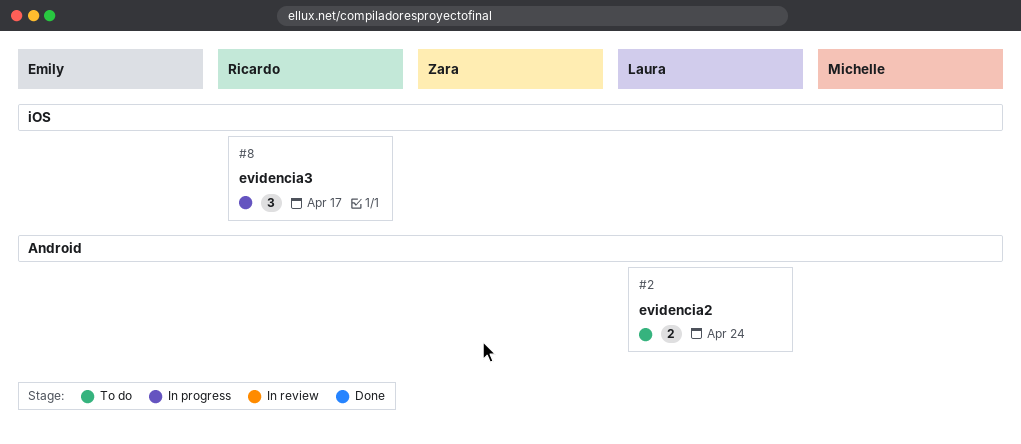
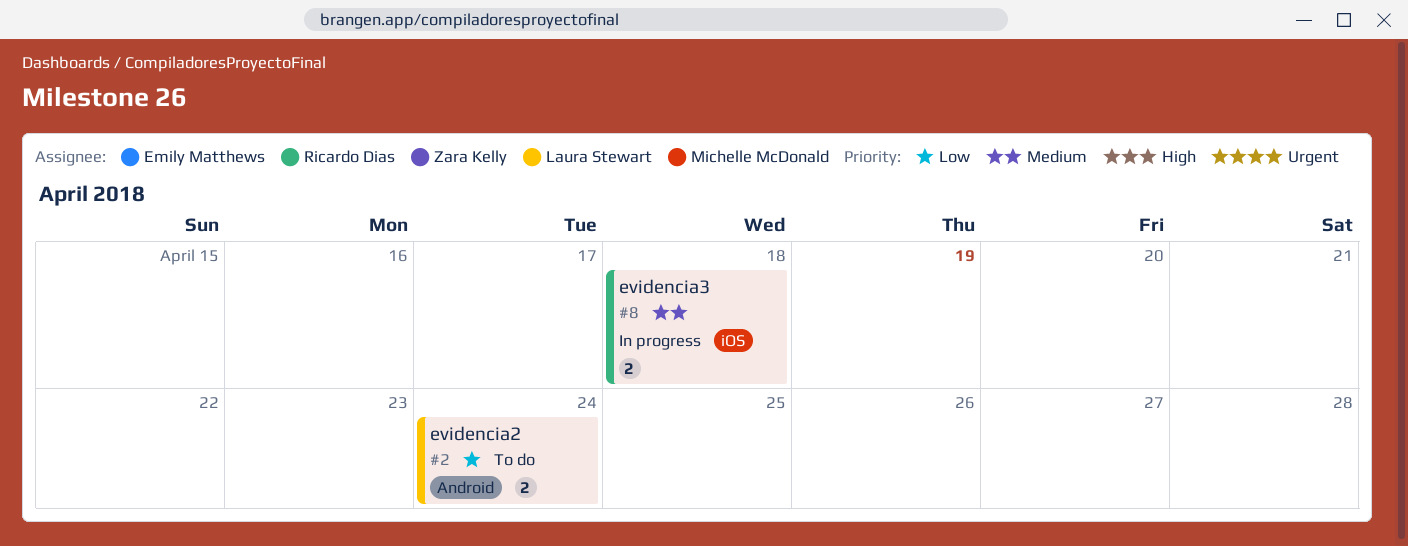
#8, estimate: 3 -> 2
#8, due: Apr 17 -> Apr 18

